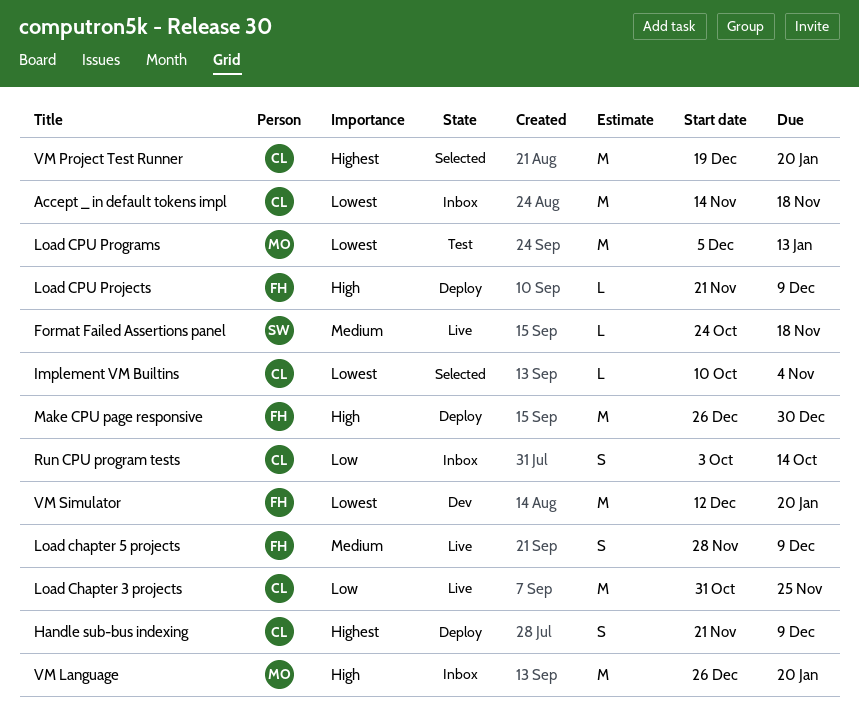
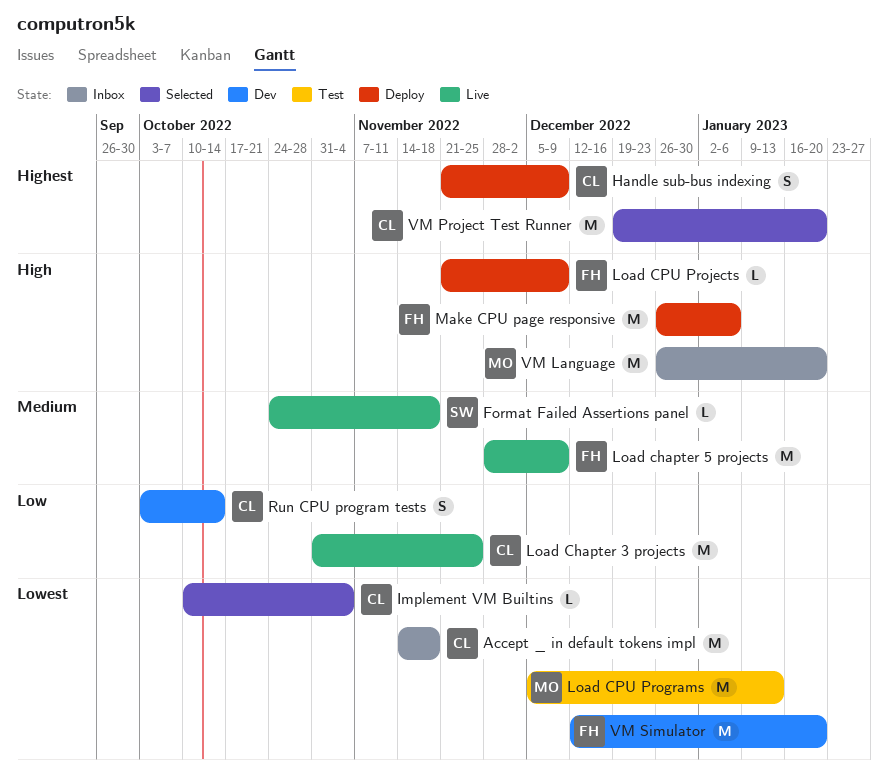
Load chapter 5 projects, estimate: S -> M
Make CPU page responsive, due: Dec 30 -> Jan 6
Run CPU program tests, status: Inbox -> Dev

